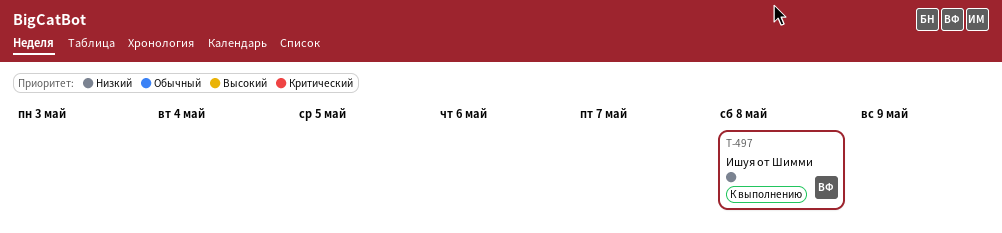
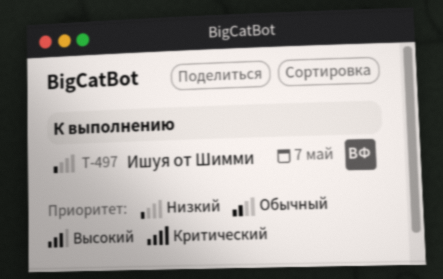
T-497, due: May 8 -> May 7

